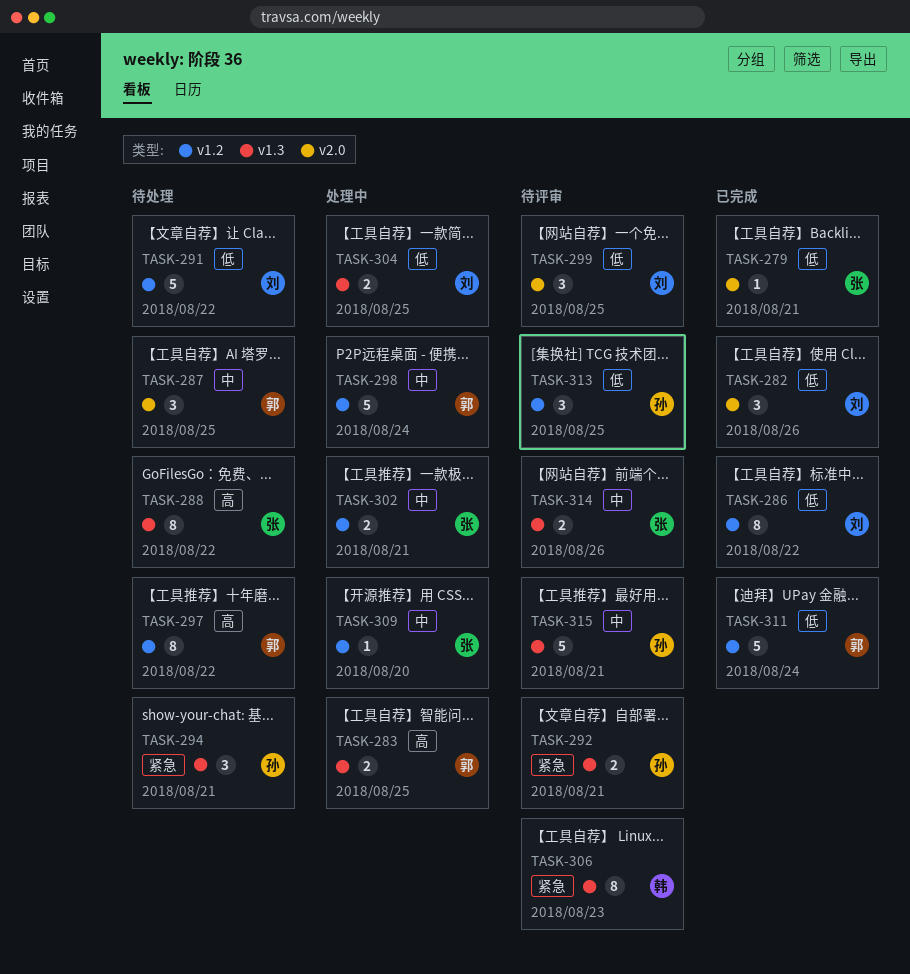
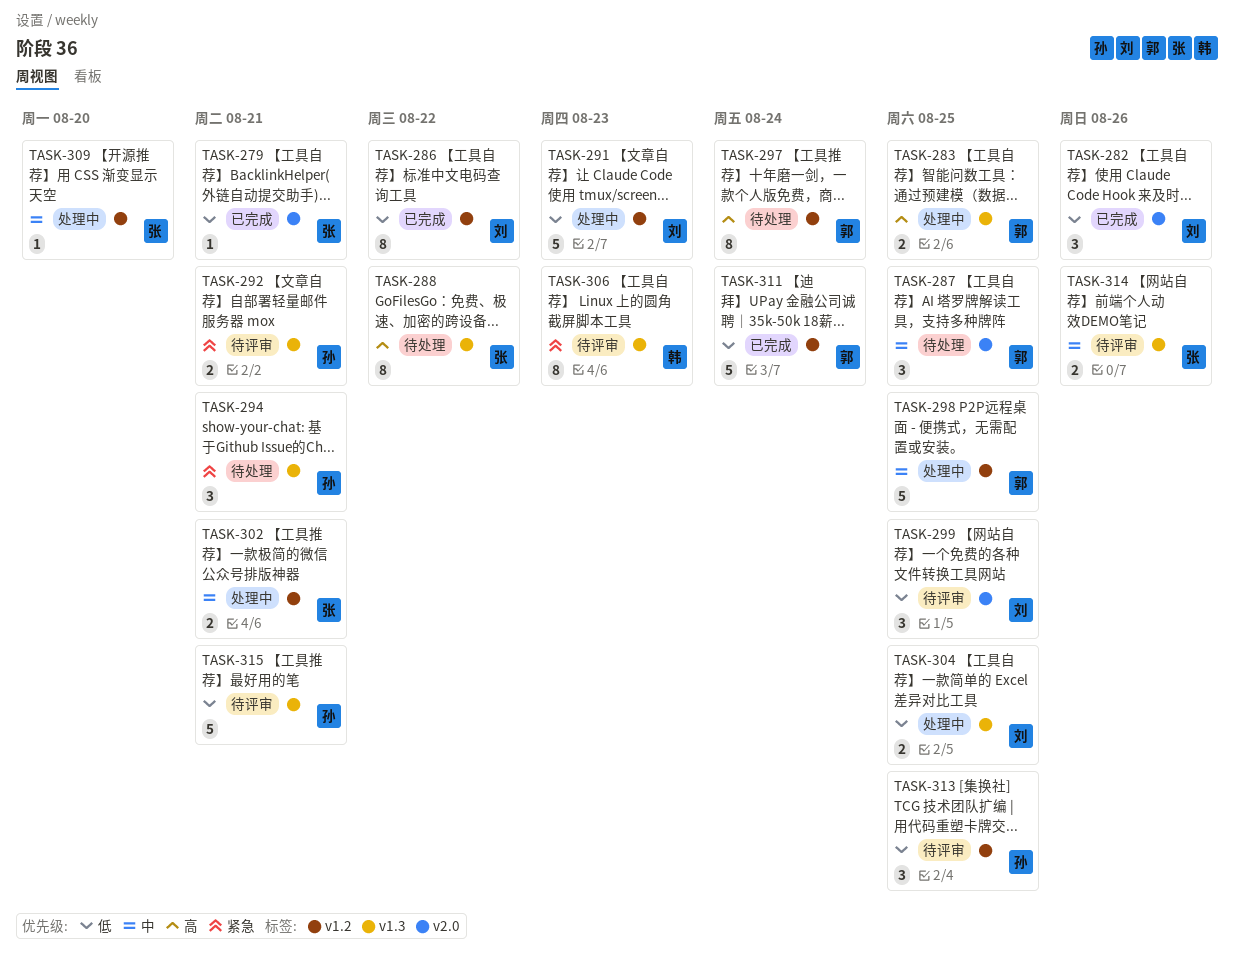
TASK-291, status: 待处理 -> 处理中
TASK-291, due: Aug 22 -> Aug 23
TASK-297, due: Aug 22 -> Aug 24
TASK-298, due: Aug 24 -> Aug 25
TASK-315, priority: 中 -> 低

